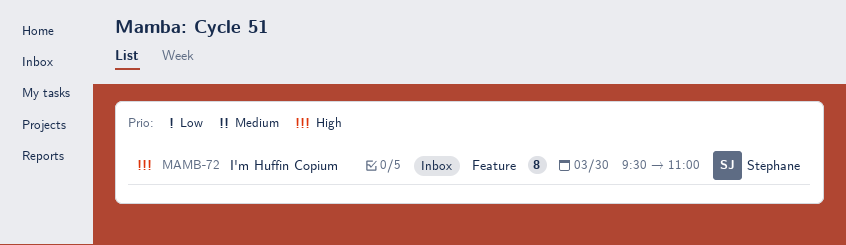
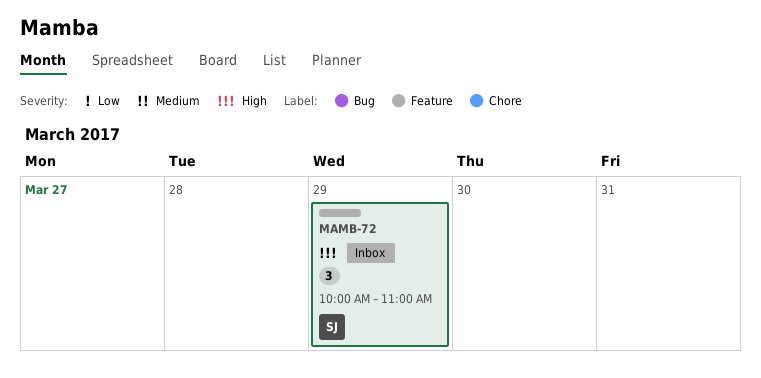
MAMB-72, estimate: 8 -> 3
MAMB-72, day: Mar 30 -> Mar 29
MAMB-72, begins: 09:30 -> 10:00

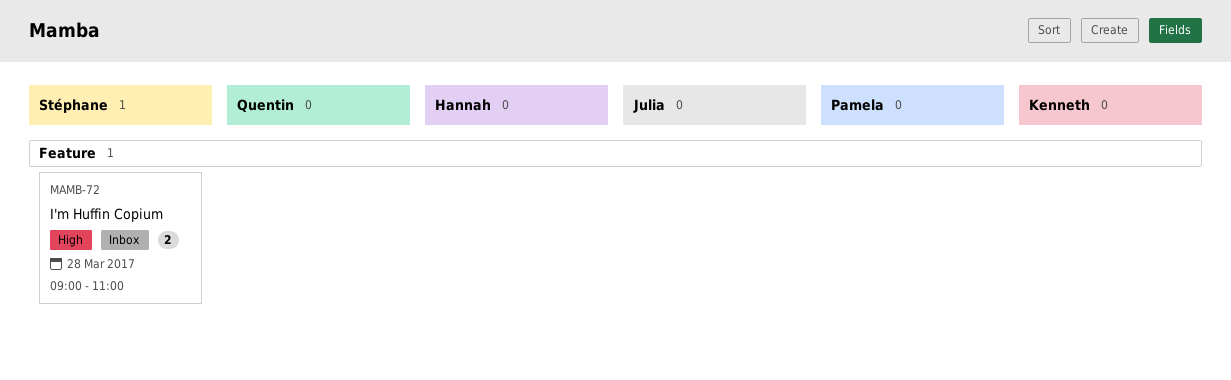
MAMB-72, estimate: 3 -> 2
MAMB-72, day: Mar 29 -> Mar 28
MAMB-72, begins: 10:00 -> 09:00

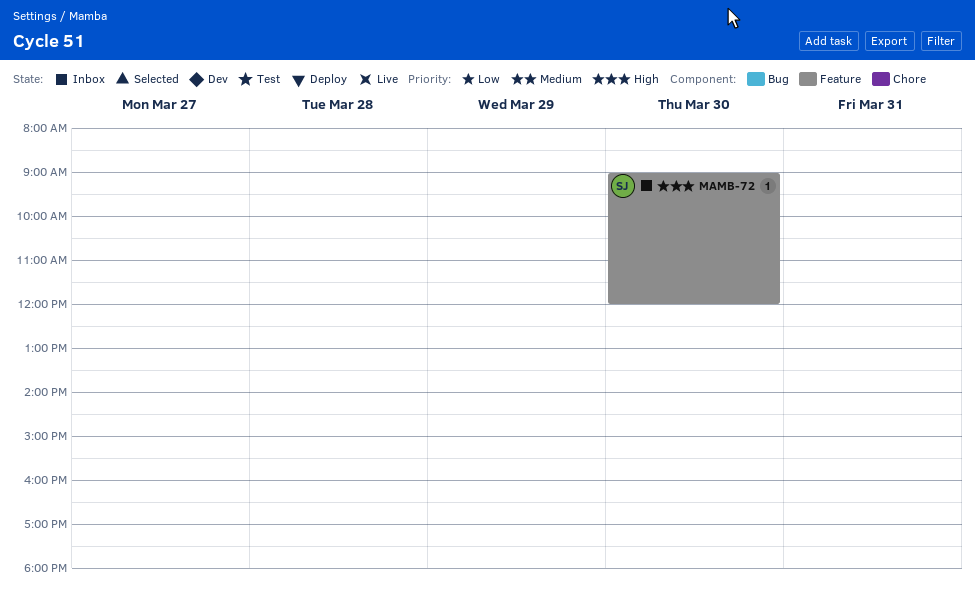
MAMB-72, estimate: 2 -> 1
MAMB-72, day: Mar 28 -> Mar 30
MAMB-72, ends: 11:00 -> 12:00

